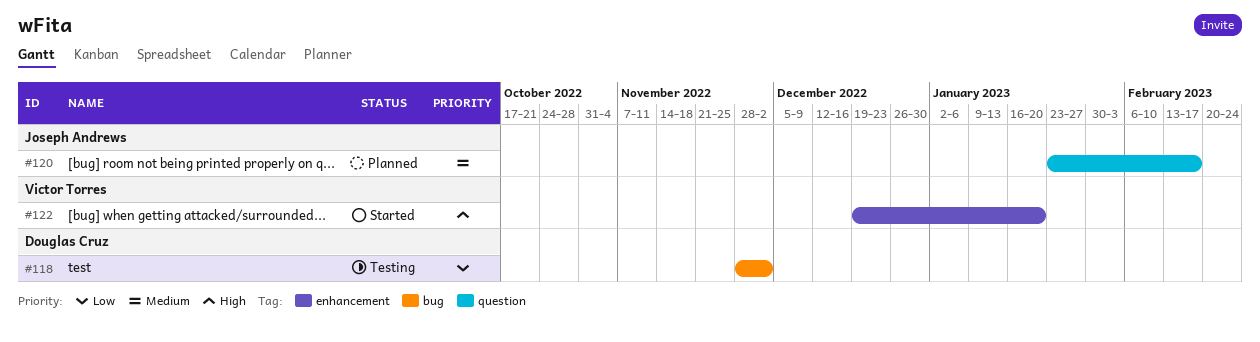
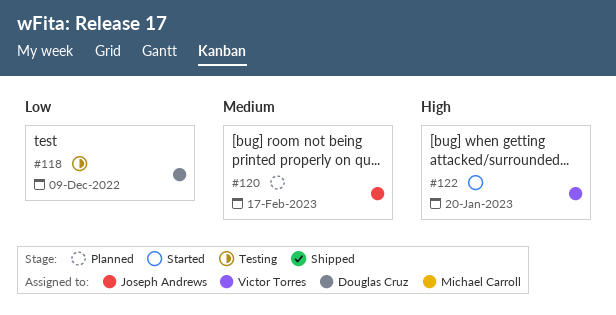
#118, due: Dec 2 -> Dec 9

